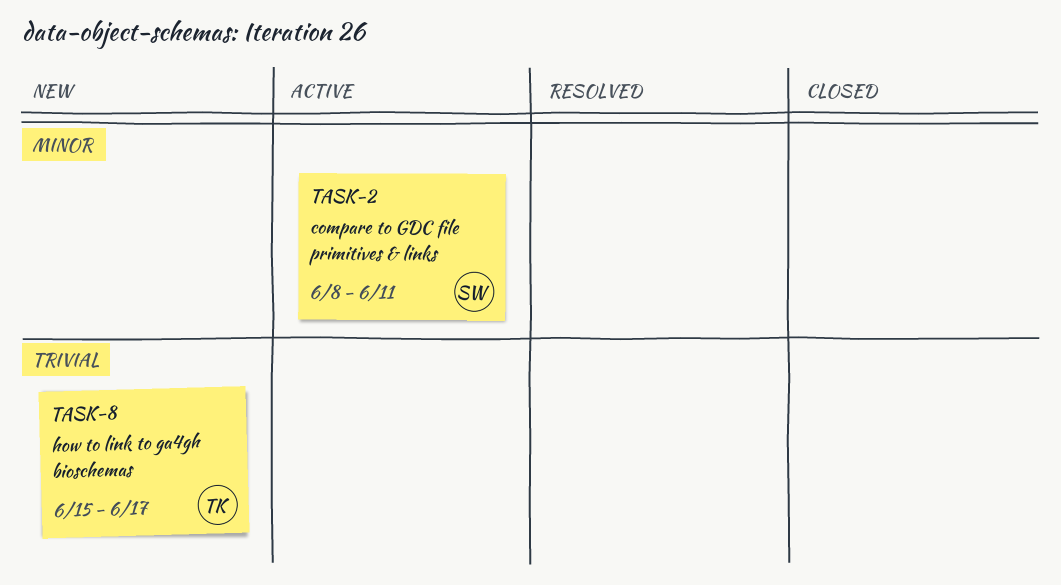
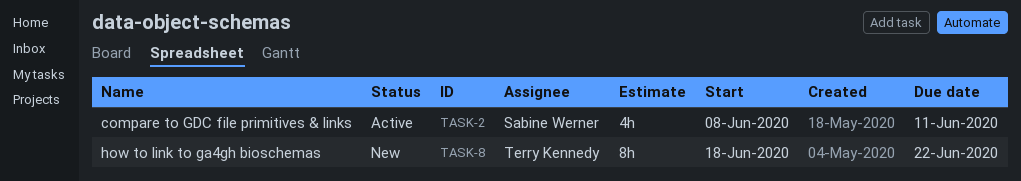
TASK-8, start: Jun 15 -> Jun 18
TASK-8, due: Jun 17 -> Jun 22

